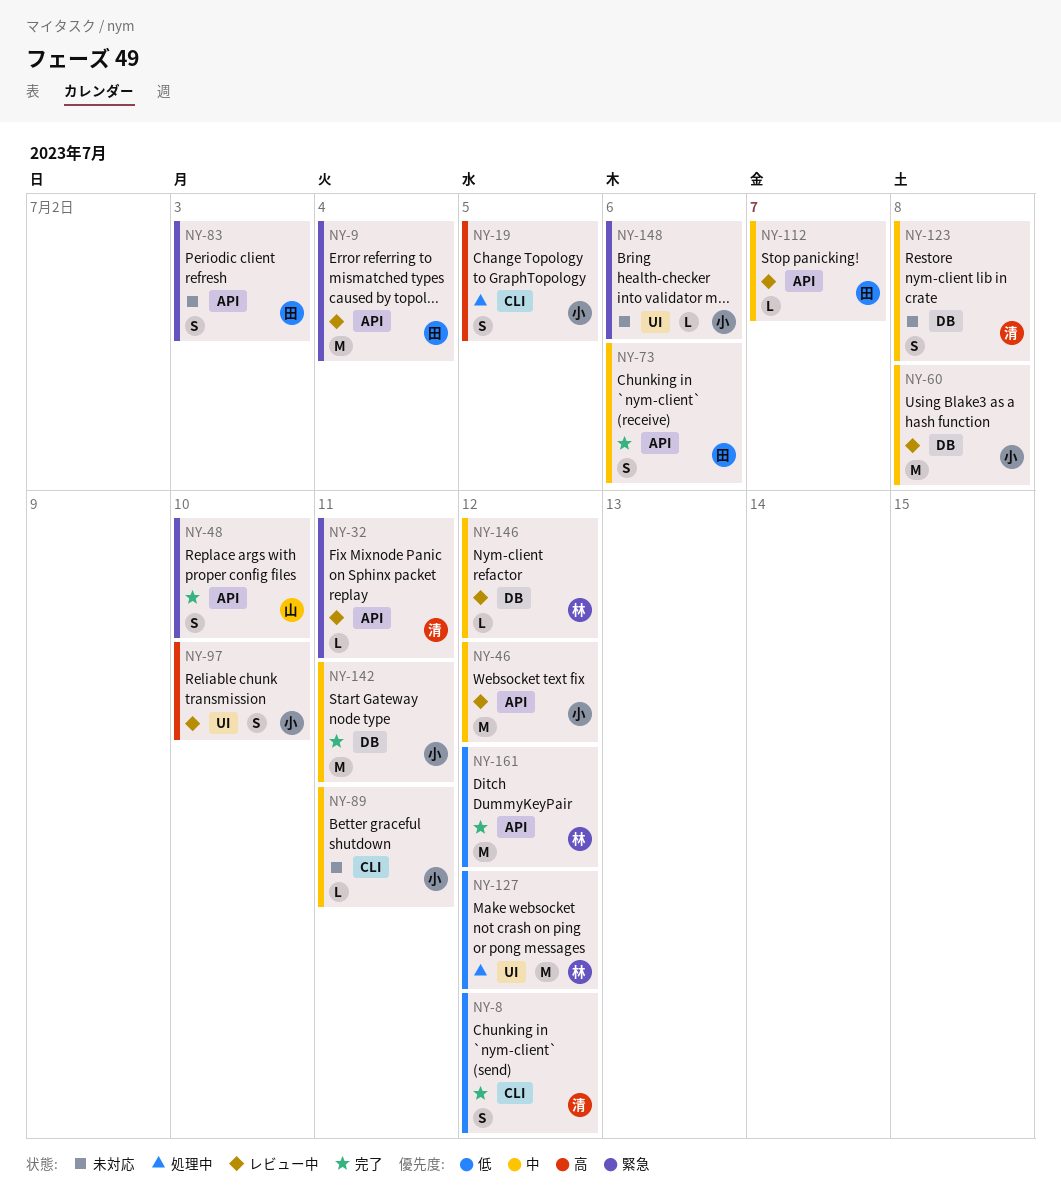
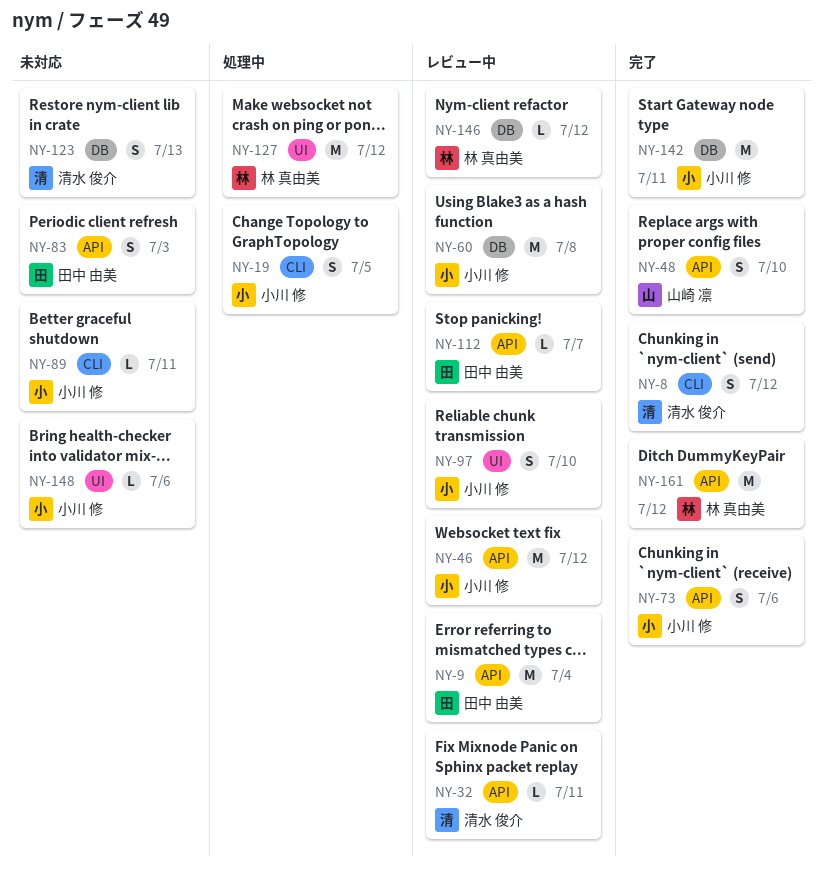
NY-73, owner: 田中 由美 -> 小川 修
NY-123, due: Jul 8 -> Jul 13

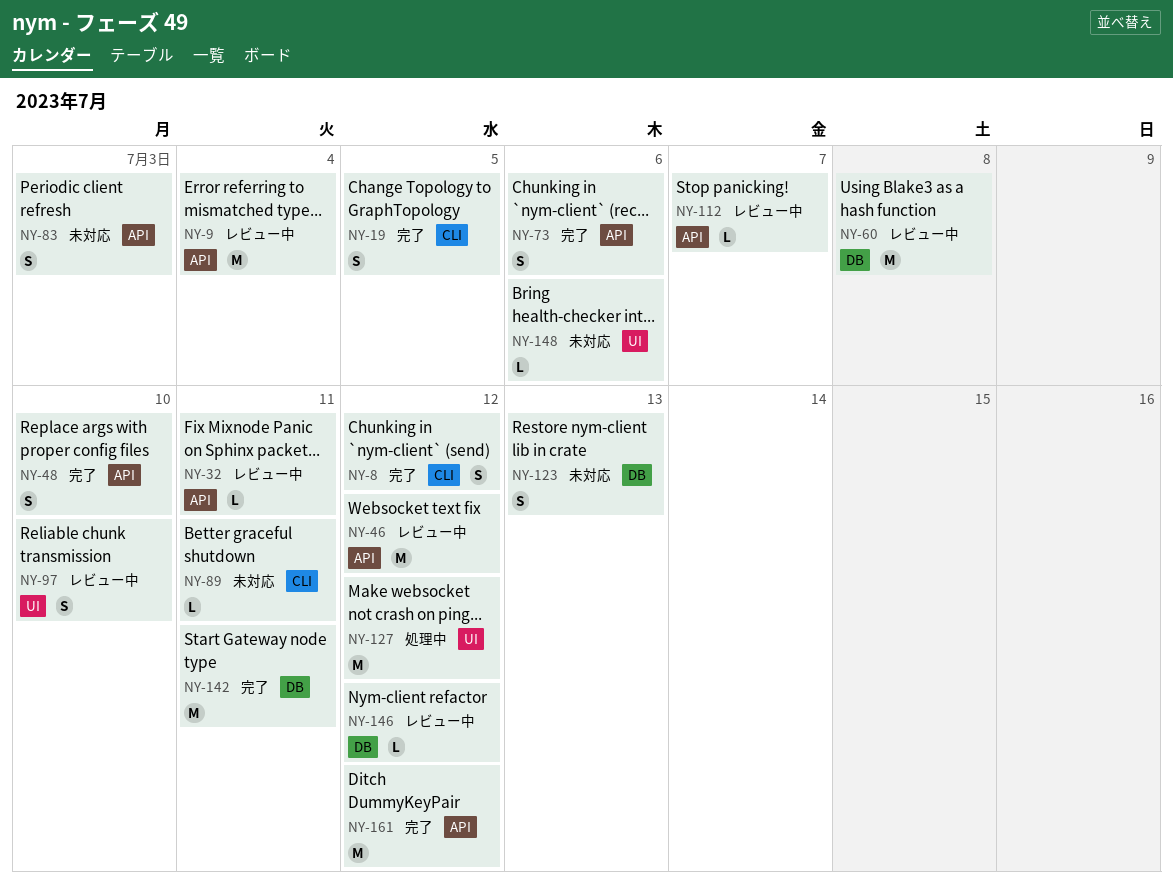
NY-19, status: 処理中 -> 完了

